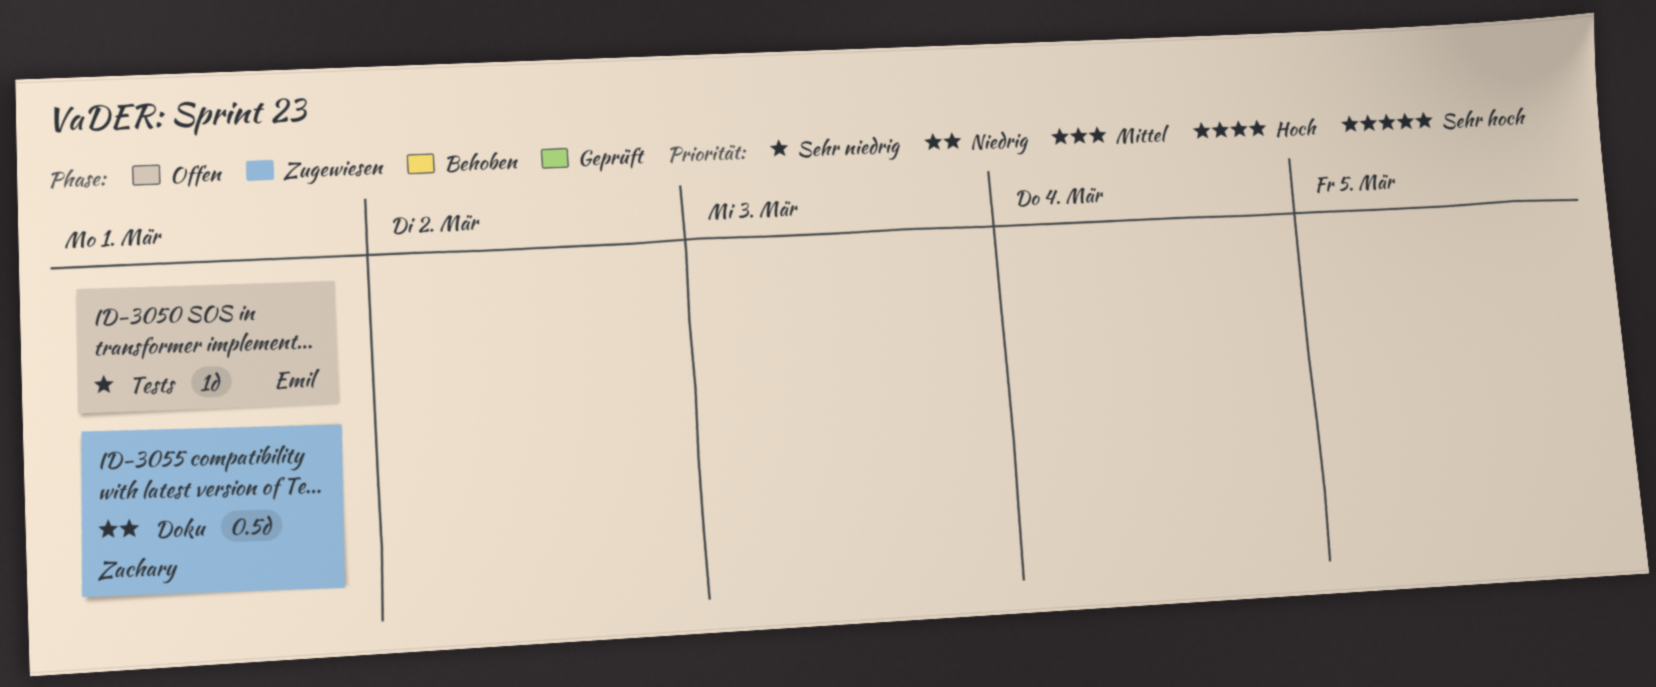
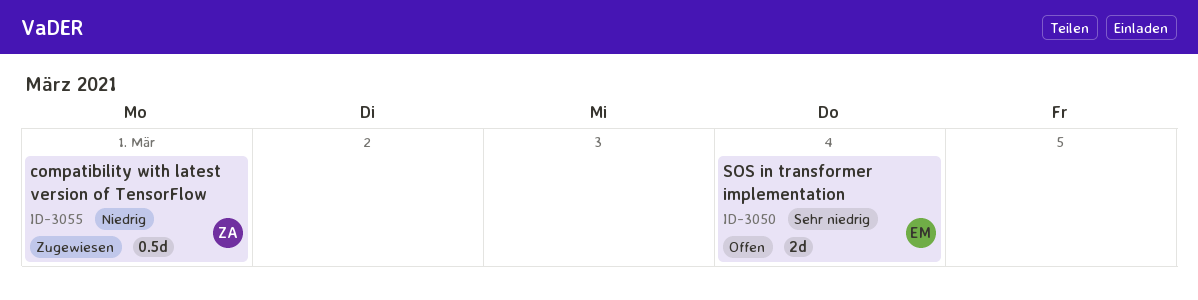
ID-3050, estimate: 1d -> 2d
ID-3050, due: Mar 1 -> Mar 4

